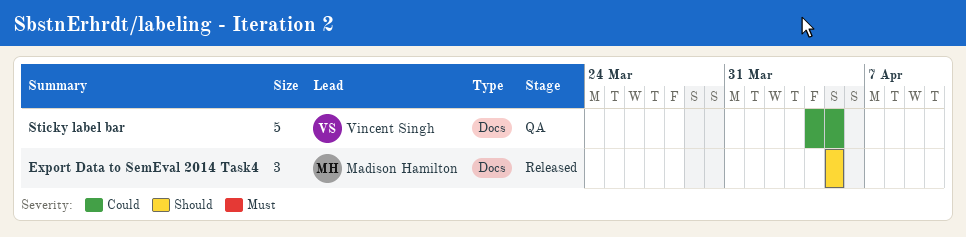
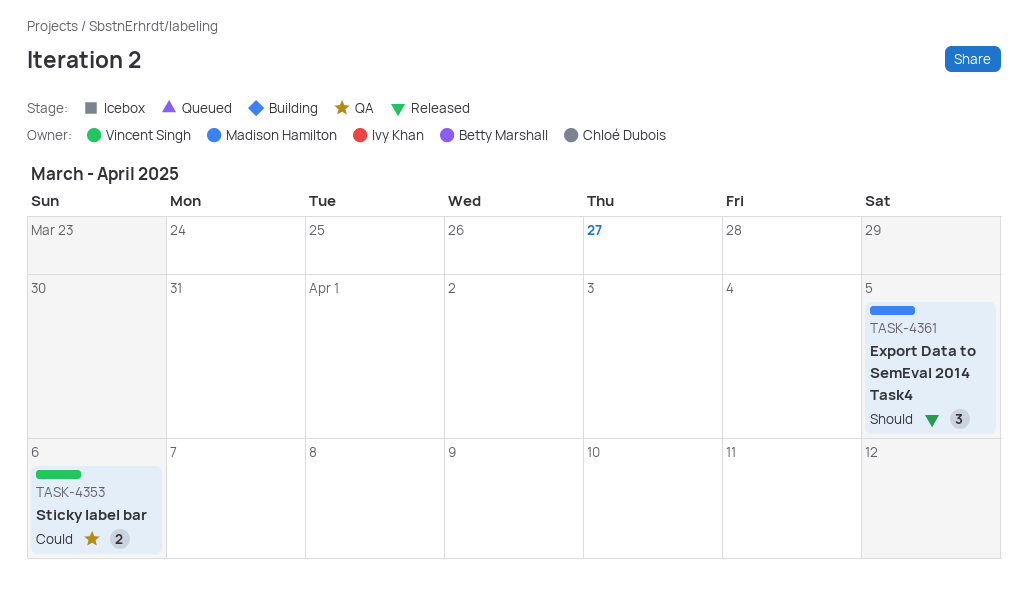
Sticky label bar, estimate: 5 -> 2
Sticky label bar, due: Apr 5 -> Apr 6

